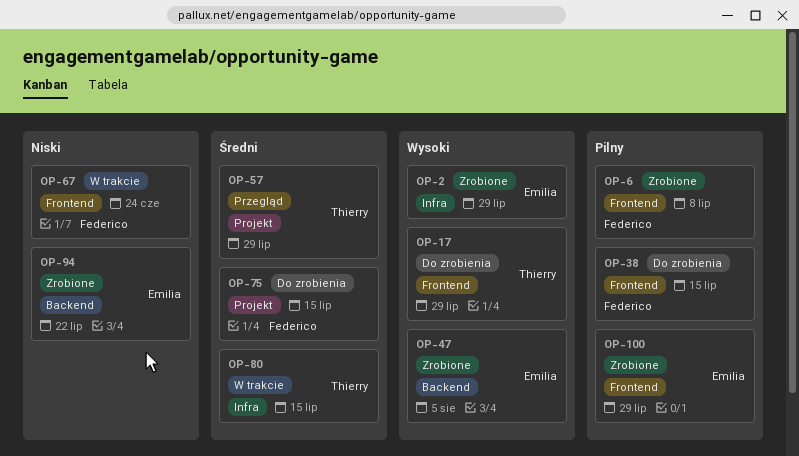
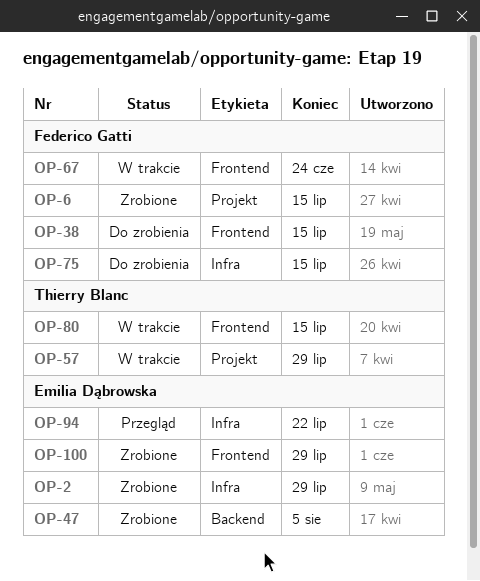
OP-6, label: Frontend -> Projekt
OP-6, due: Jul 8 -> Jul 15
OP-17: present -> none
OP-57, status: Przegląd -> W trakcie
OP-75, label: Projekt -> Infra
OP-80, label: Infra -> Frontend
OP-94, status: Zrobione -> Przegląd
OP-94, label: Backend -> Infra

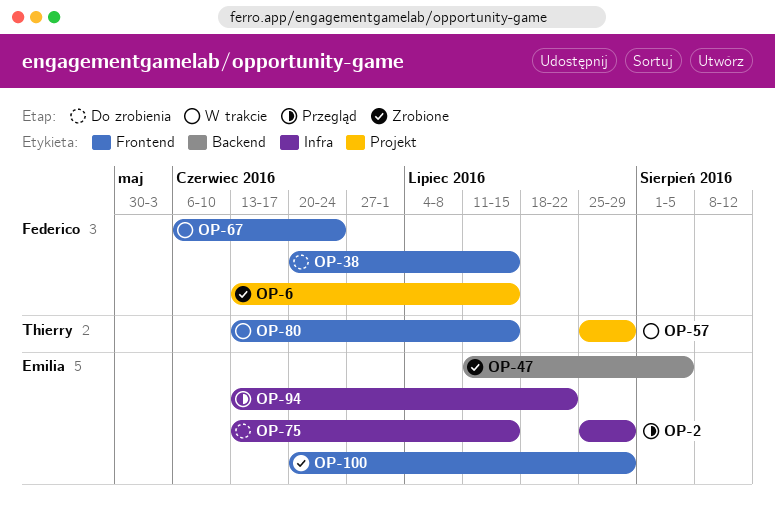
OP-2, status: Zrobione -> Przegląd
OP-75, owner: Federico Gatti -> Emilia Dąbrowska

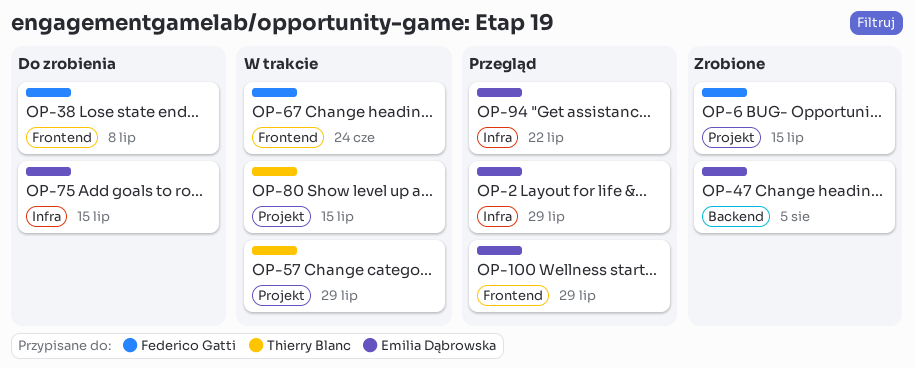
OP-38, due: Jul 15 -> Jul 8
OP-80, label: Frontend -> Projekt
OP-100, status: Zrobione -> Przegląd

